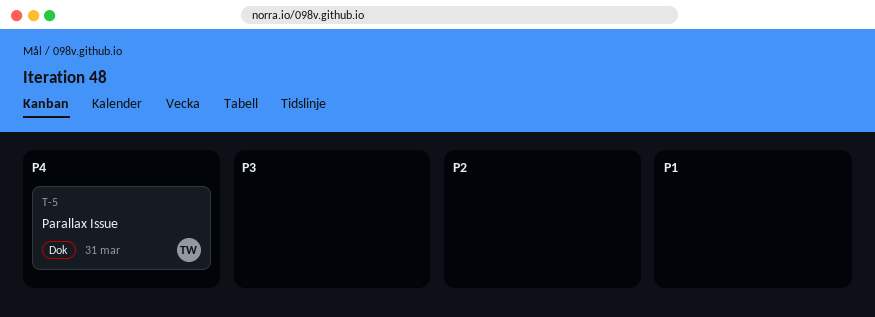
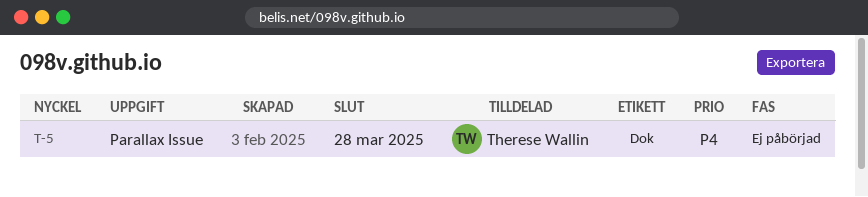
T-5, due: Mar 31 -> Mar 28

